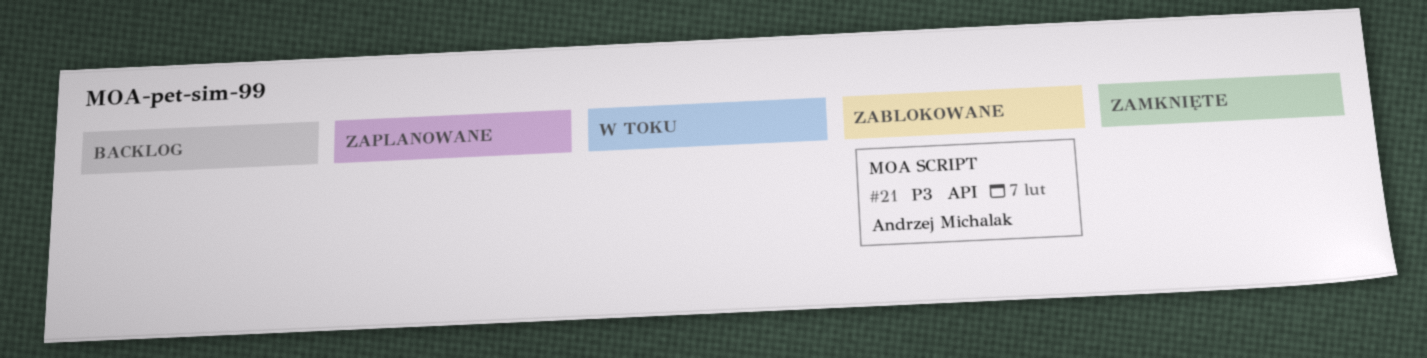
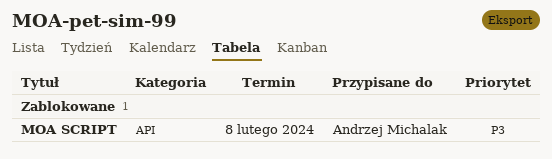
MOA SCRIPT, due: Feb 7 -> Feb 8

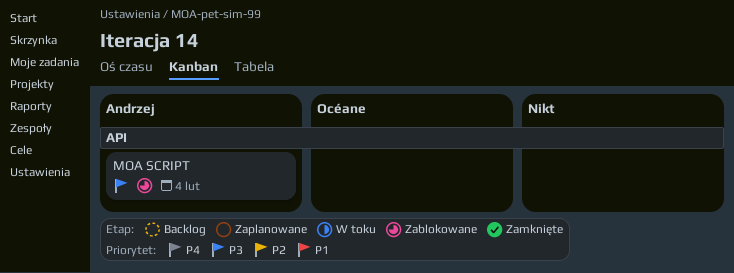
MOA SCRIPT, due: Feb 8 -> Feb 4

